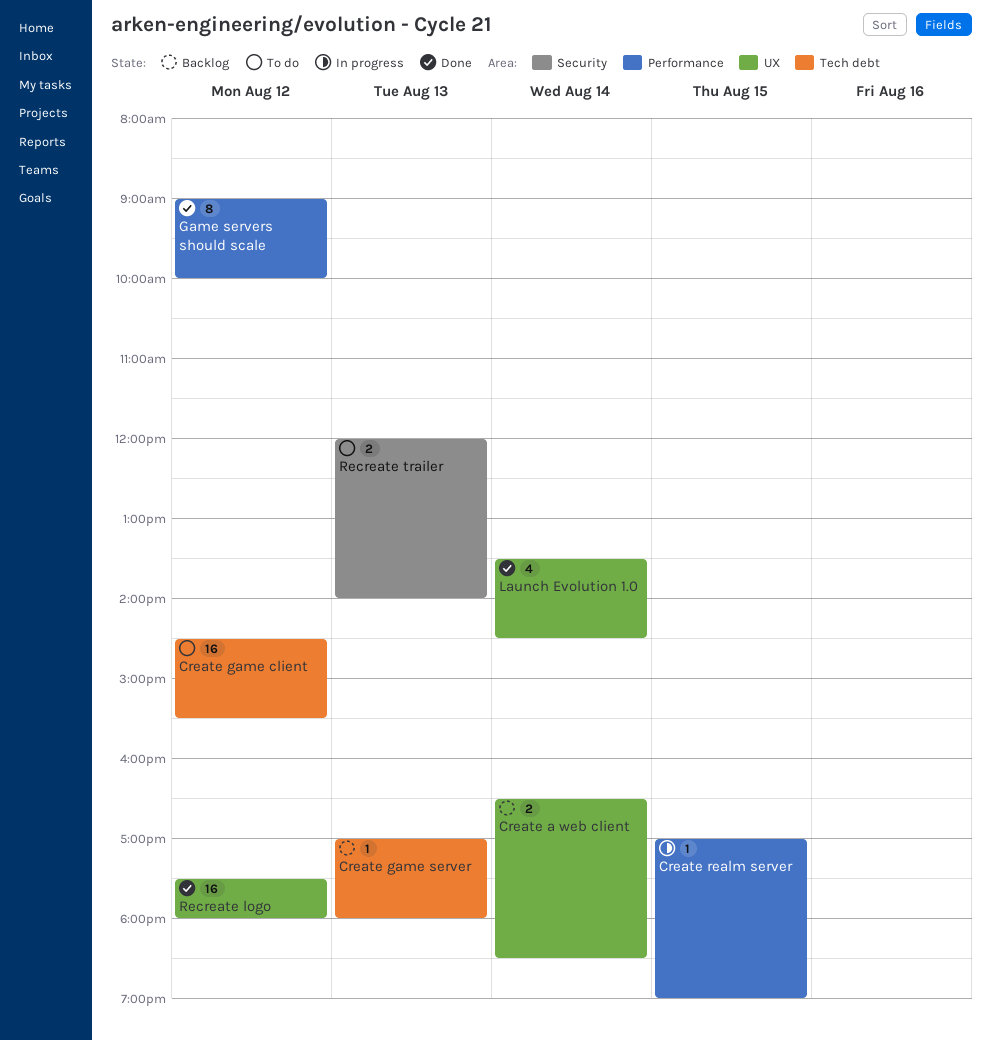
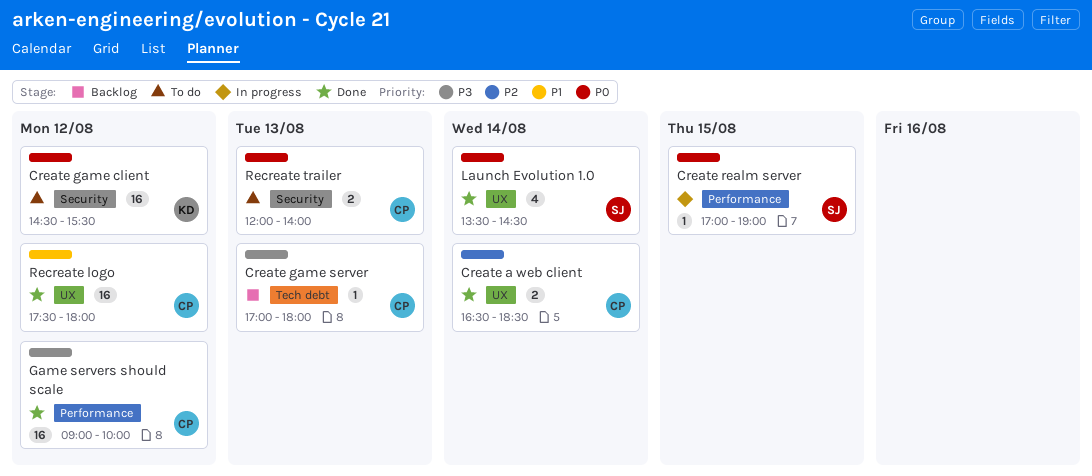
Create a web client, status: Backlog -> Done
Create game client, label: Tech debt -> Security
Game servers should scale, estimate: 8 -> 16

